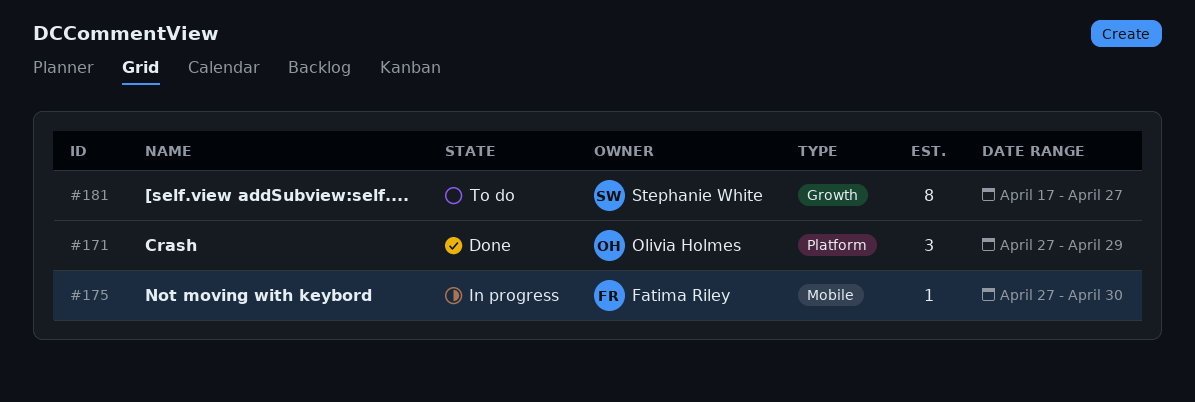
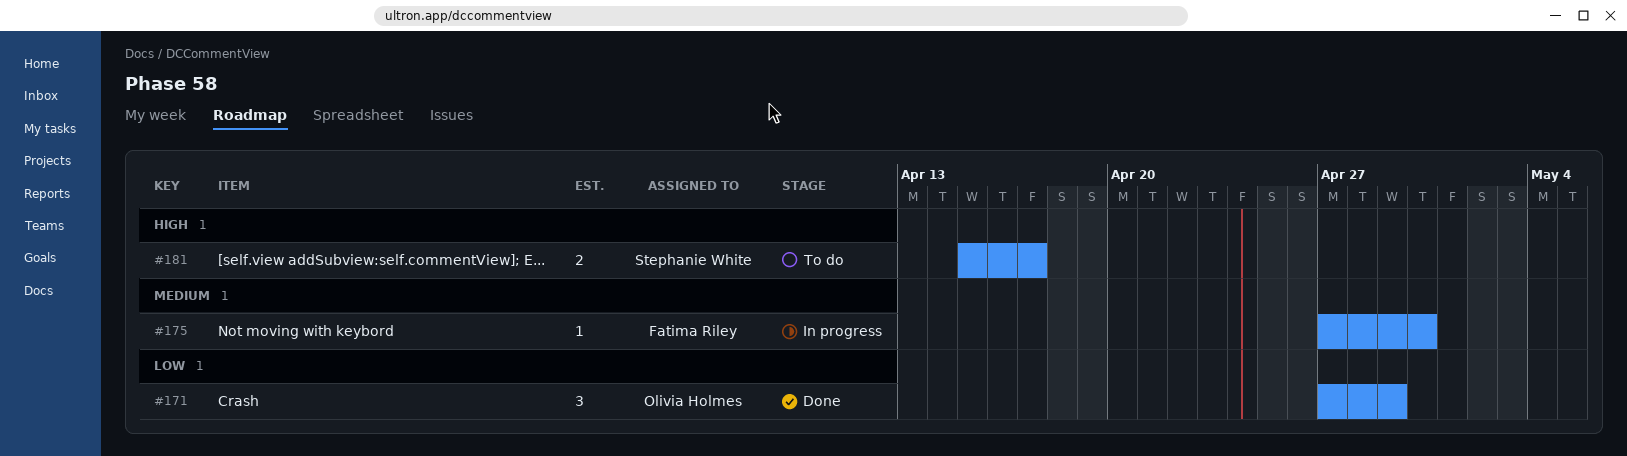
#181, estimate: 8 -> 2
#181, start: Apr 17 -> Apr 15
#181, due: Apr 27 -> Apr 17

